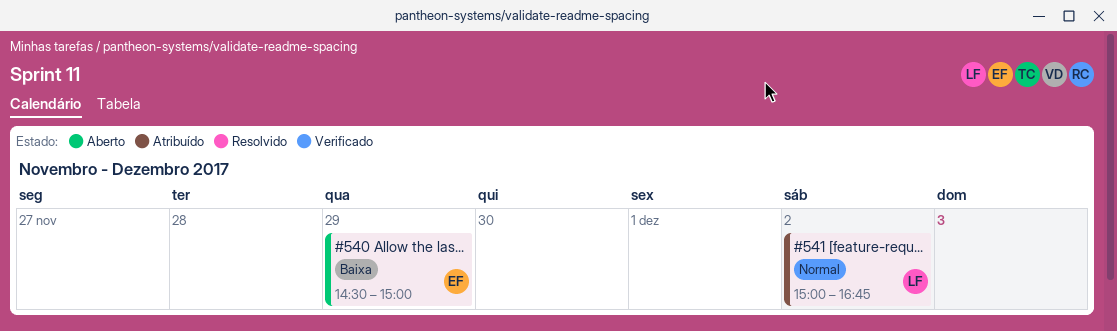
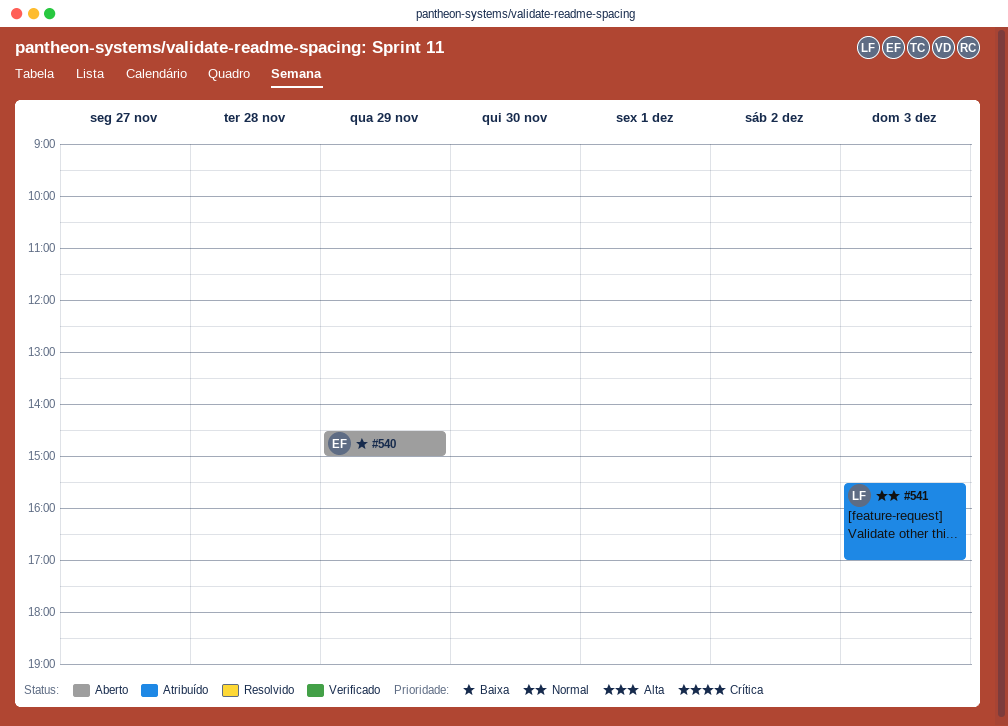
#541, day: Dec 2 -> Dec 3
#541, begins: 15:00 -> 15:30
#541, ends: 16:45 -> 17:00

